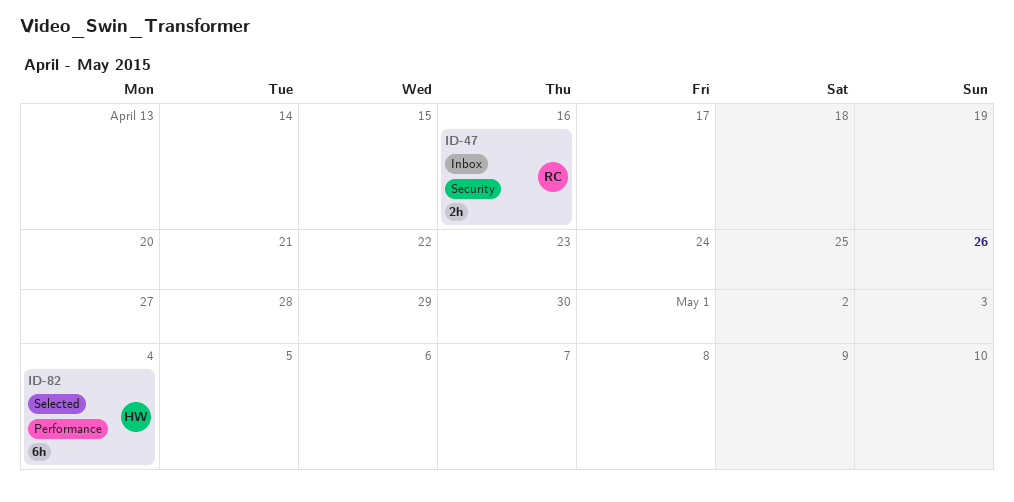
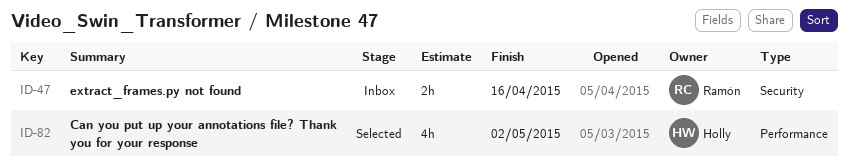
ID-82, estimate: 6h -> 4h
ID-82, due: May 4 -> May 2

